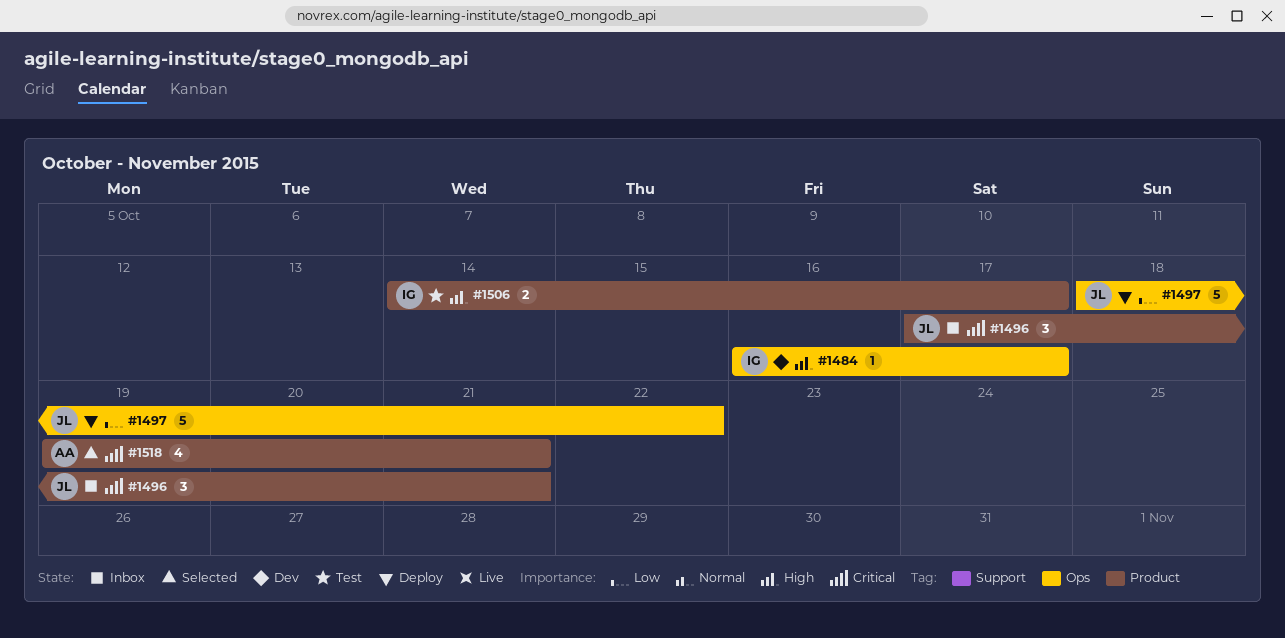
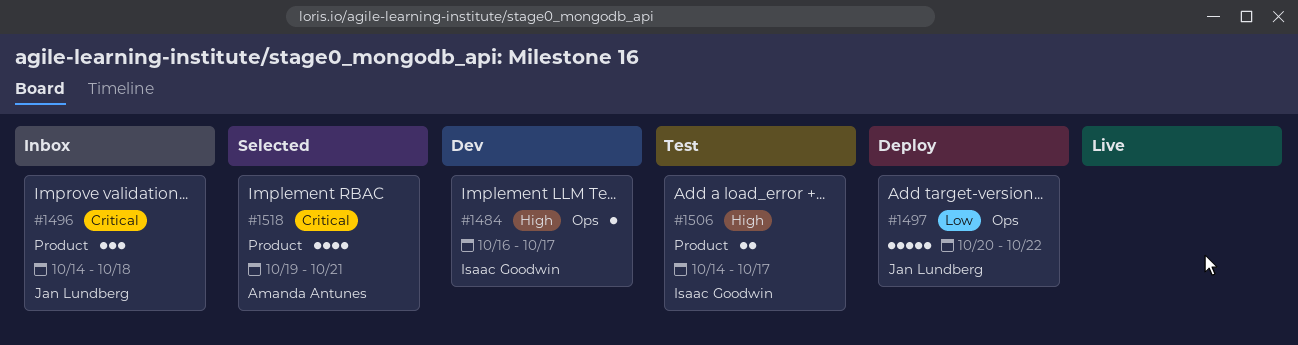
#1496, start: Oct 17 -> Oct 14
#1496, due: Oct 21 -> Oct 18
#1497, start: Oct 18 -> Oct 20

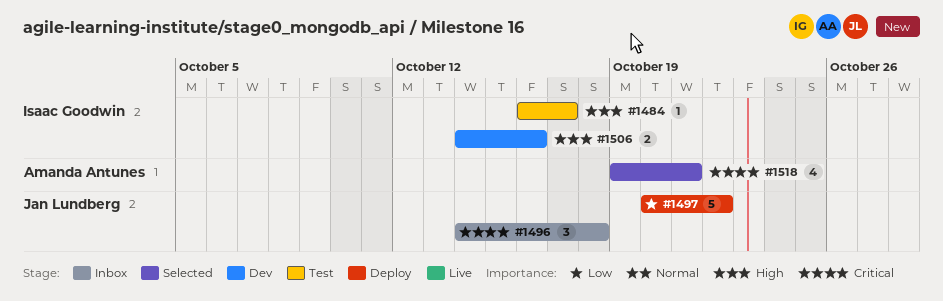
#1484, status: Dev -> Test
#1506, status: Test -> Dev
#1506, due: Oct 17 -> Oct 16

